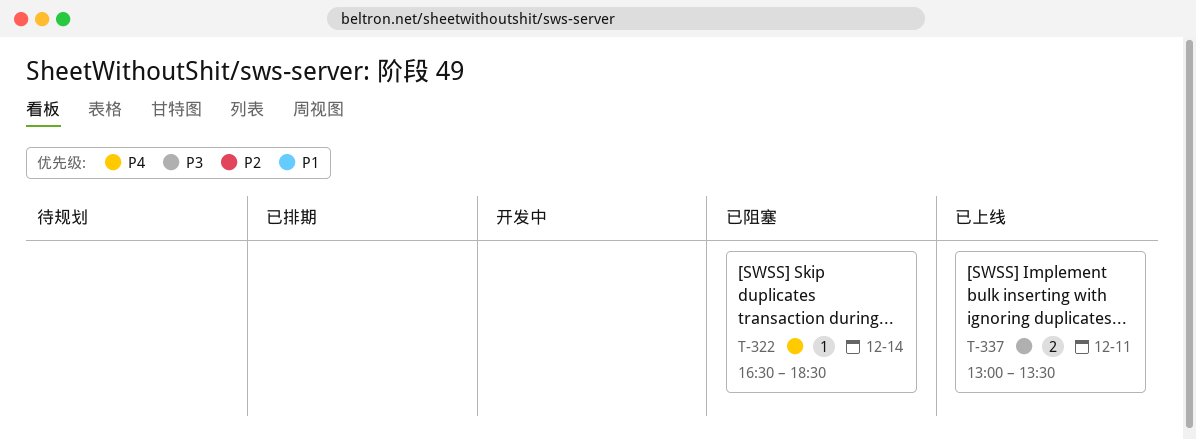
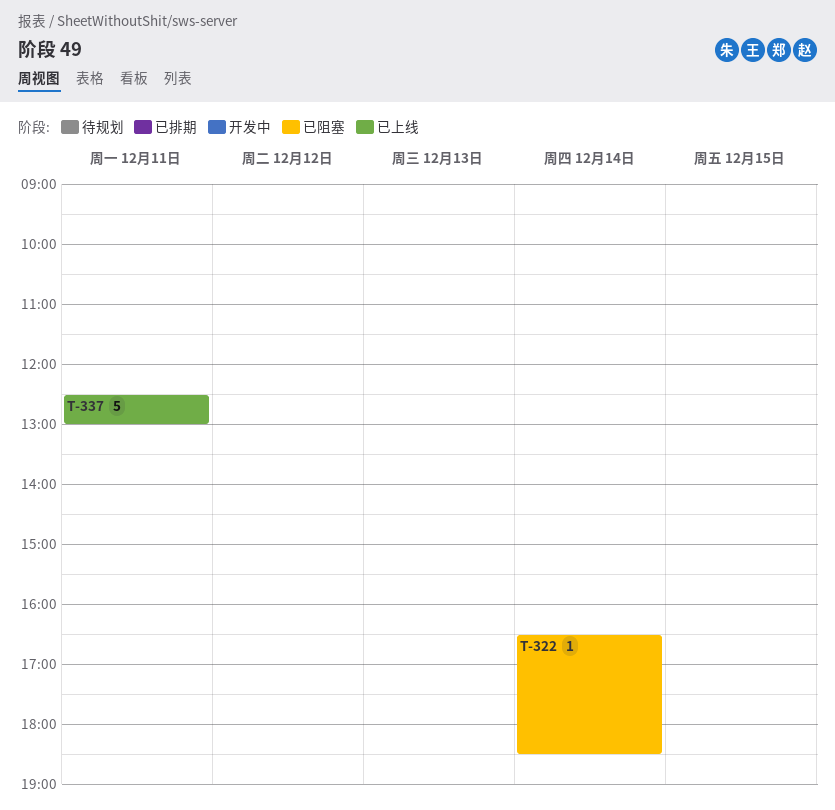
T-337, estimate: 2 -> 5
T-337, begins: 13:00 -> 12:30
T-337, ends: 13:30 -> 13:00

